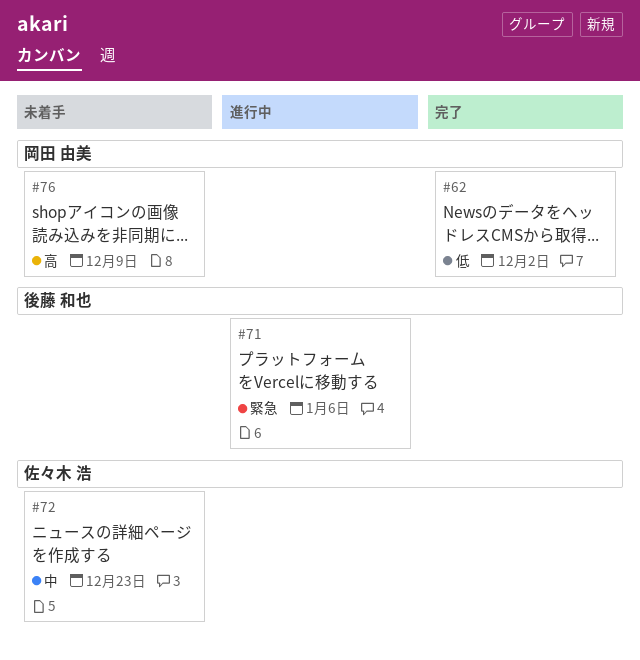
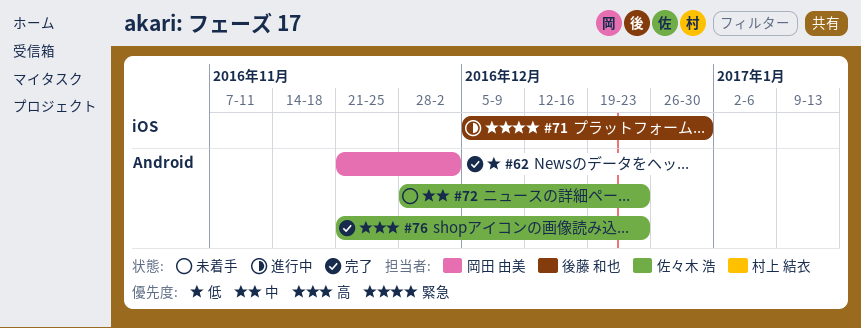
#71, due: Jan 6 -> Dec 30
#76, status: 未着手 -> 完了
#76, owner: 岡田 由美 -> 佐々木 浩
#76, due: Dec 9 -> Dec 23

